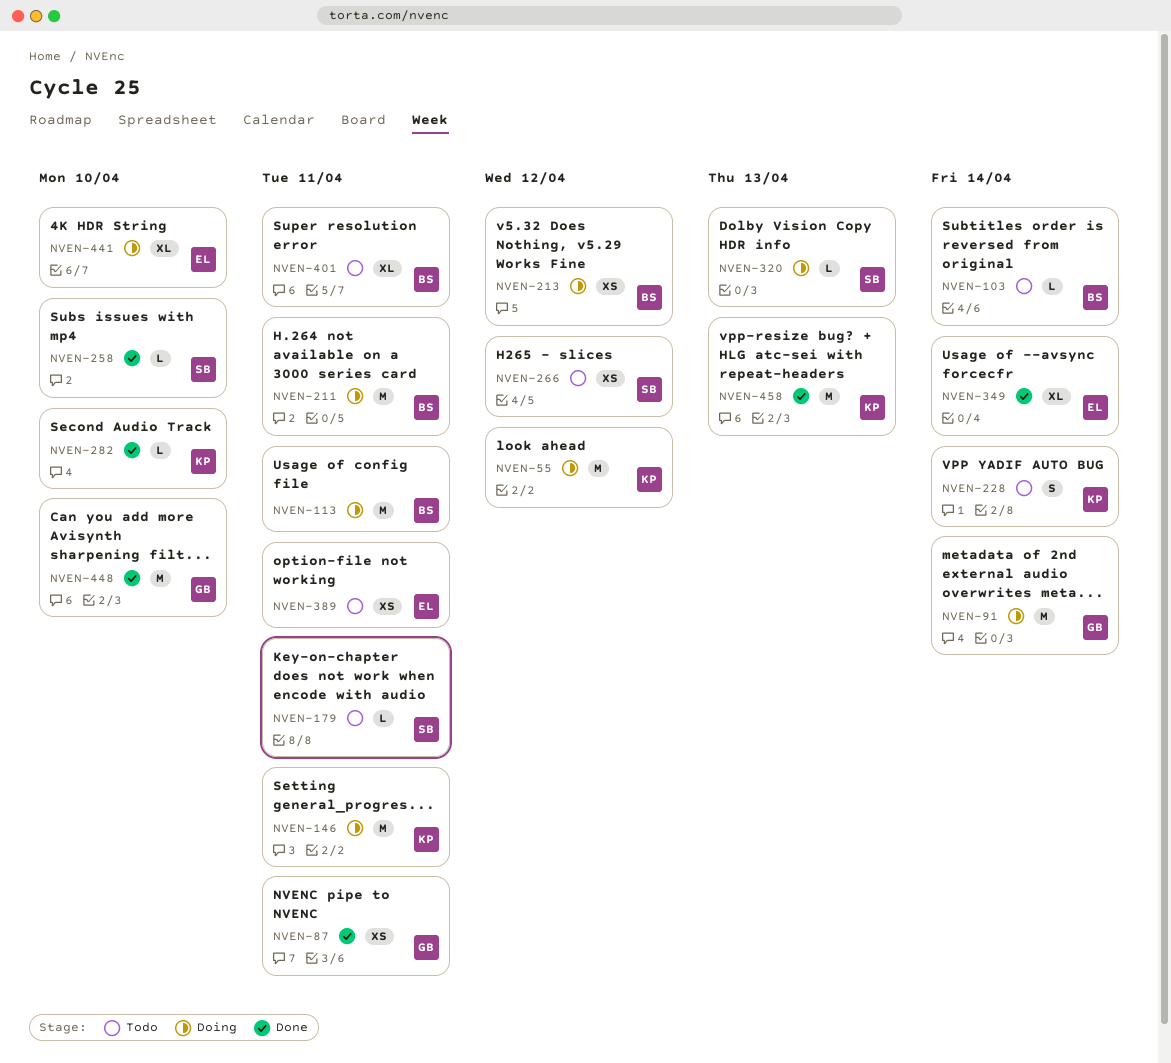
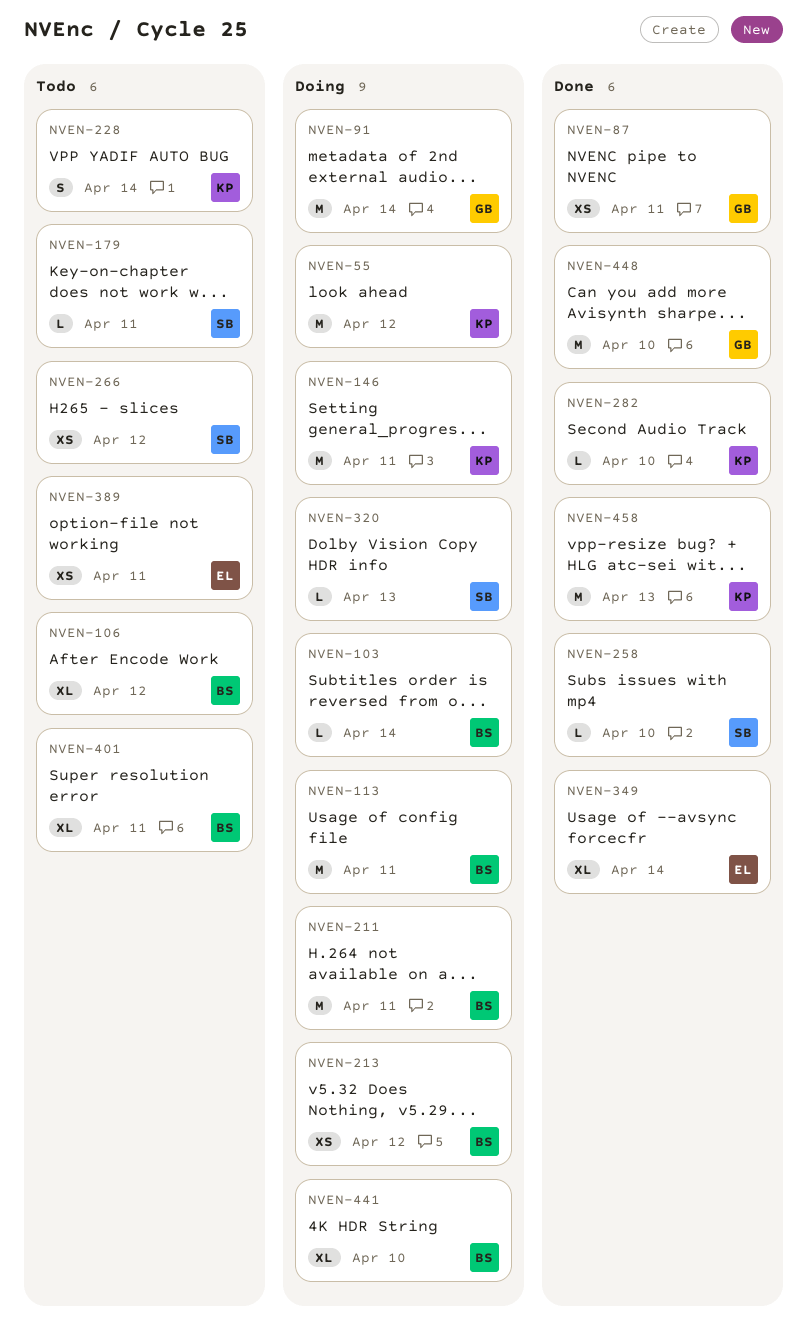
NVEN-103, status: Todo -> Doing
NVEN-106: none -> present
NVEN-441, owner: EL -> BS

